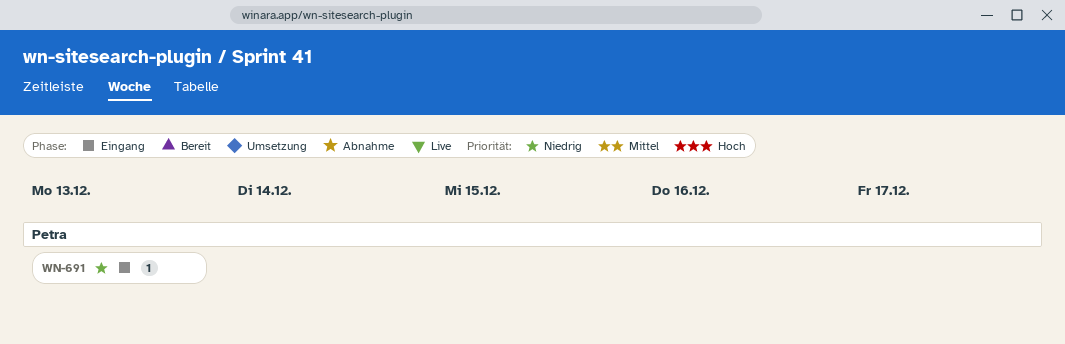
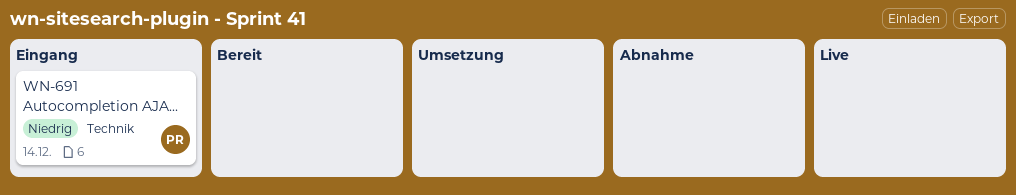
WN-691, due: Dec 13 -> Dec 14

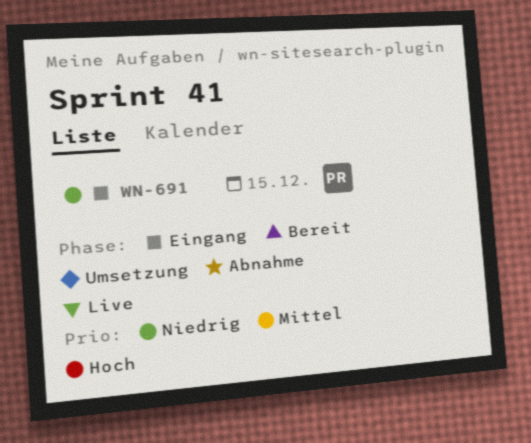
WN-691, due: Dec 14 -> Dec 15

